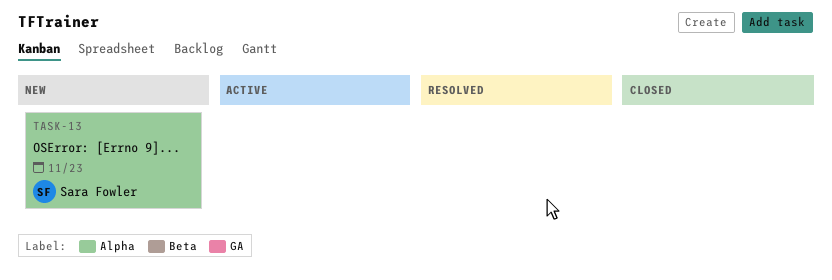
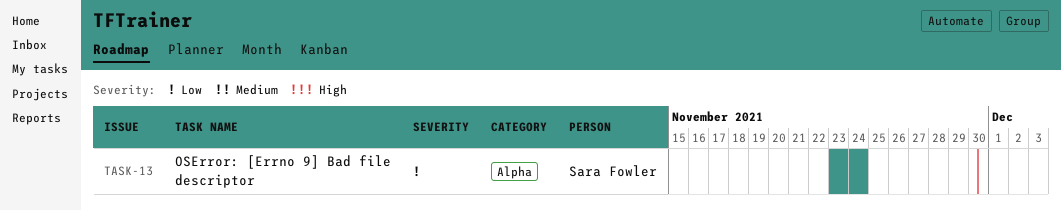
TASK-13, due: Nov 23 -> Nov 24

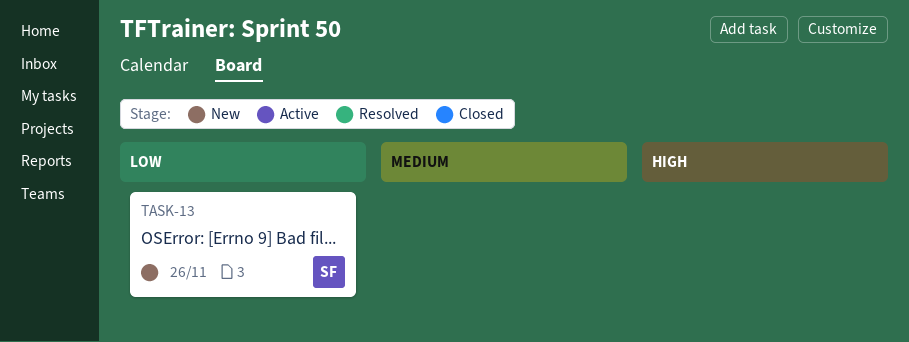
TASK-13, due: Nov 24 -> Nov 26

